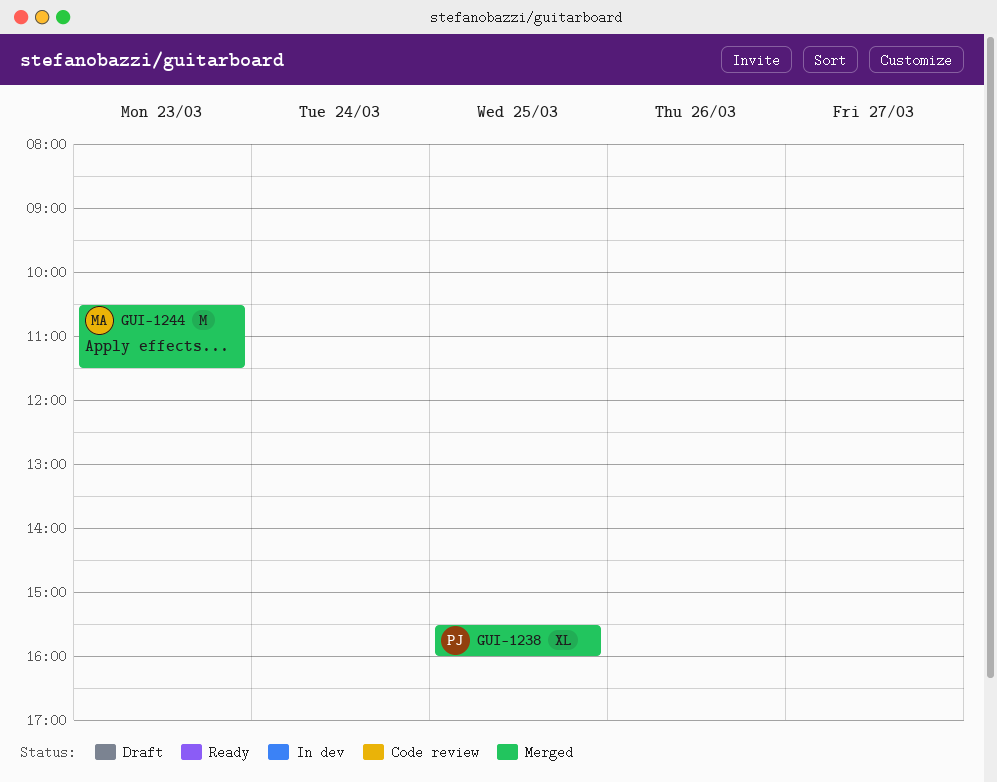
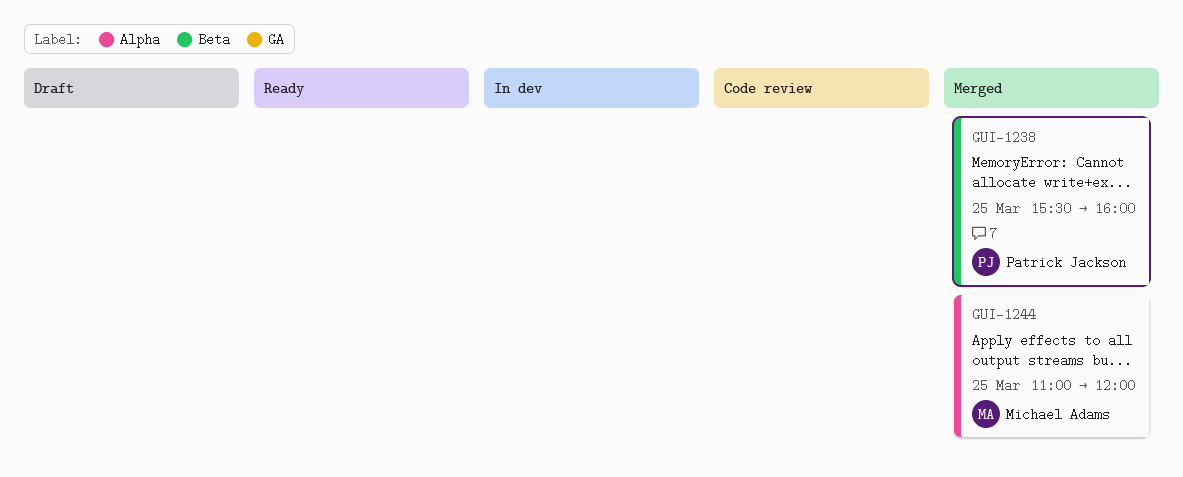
GUI-1244, day: Mar 23 -> Mar 25
GUI-1244, begins: 10:30 -> 11:00
GUI-1244, ends: 11:30 -> 12:00

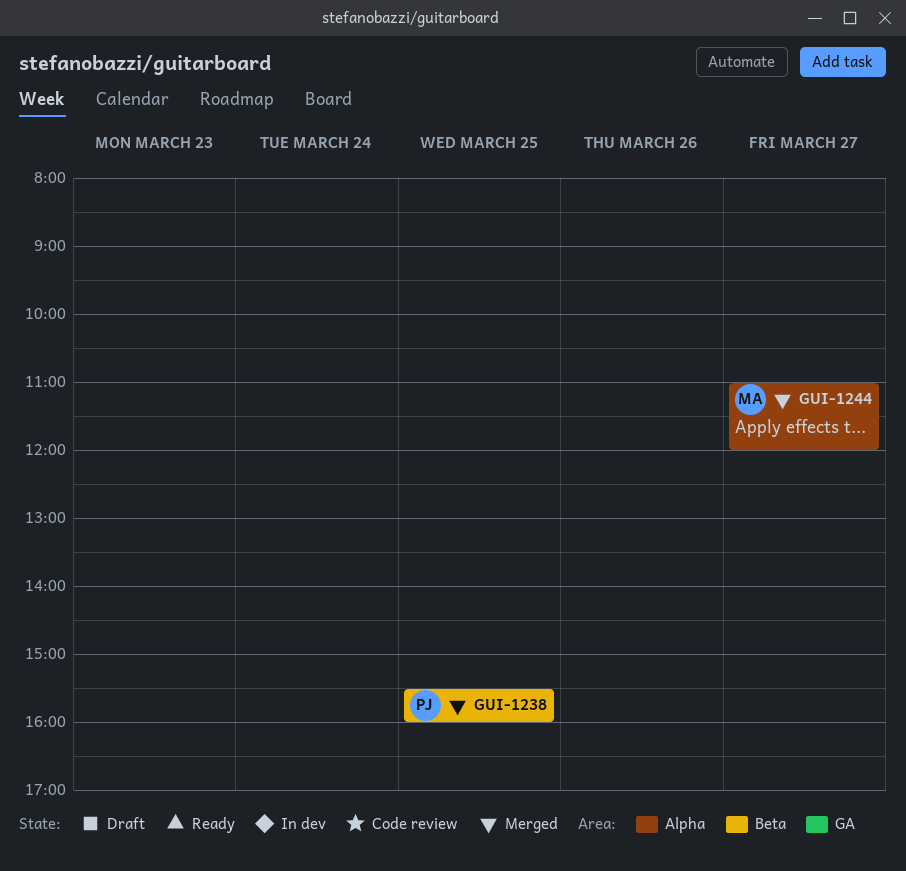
GUI-1244, day: Mar 25 -> Mar 27

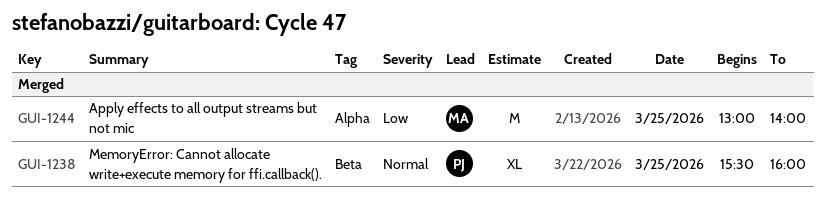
GUI-1244, day: Mar 27 -> Mar 25
GUI-1244, begins: 11:00 -> 13:00
GUI-1244, ends: 12:00 -> 14:00

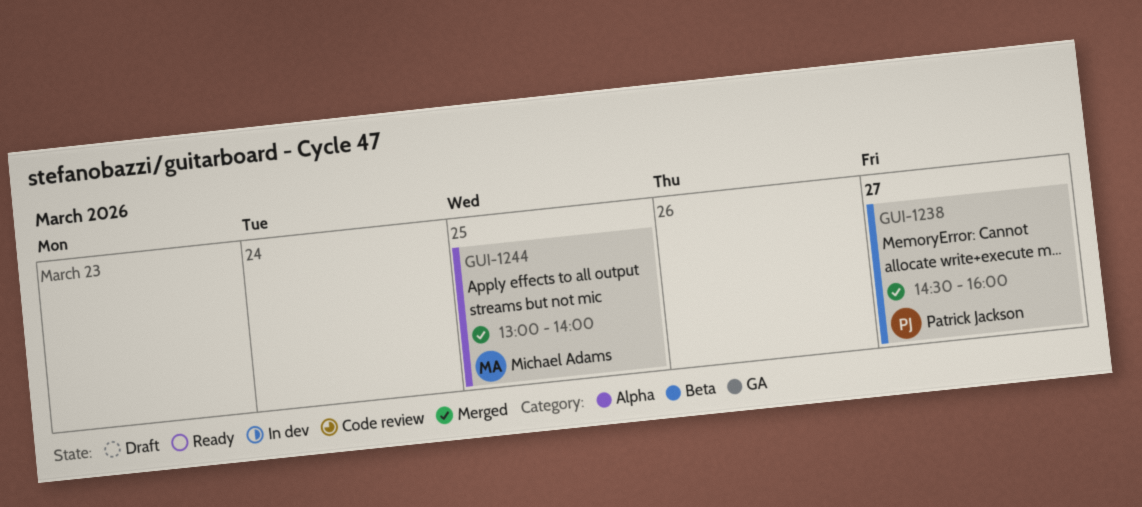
GUI-1238, day: Mar 25 -> Mar 27
GUI-1238, begins: 15:30 -> 14:30

